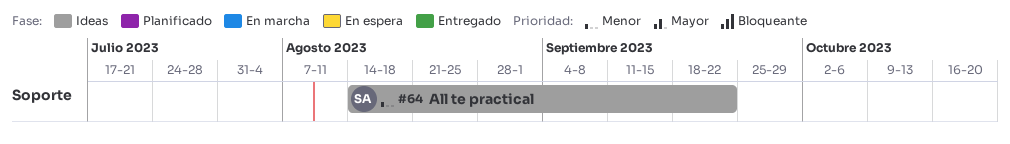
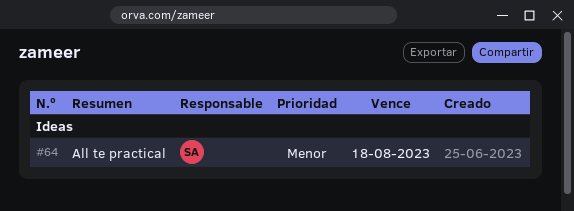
#64, due: Sep 22 -> Aug 18

